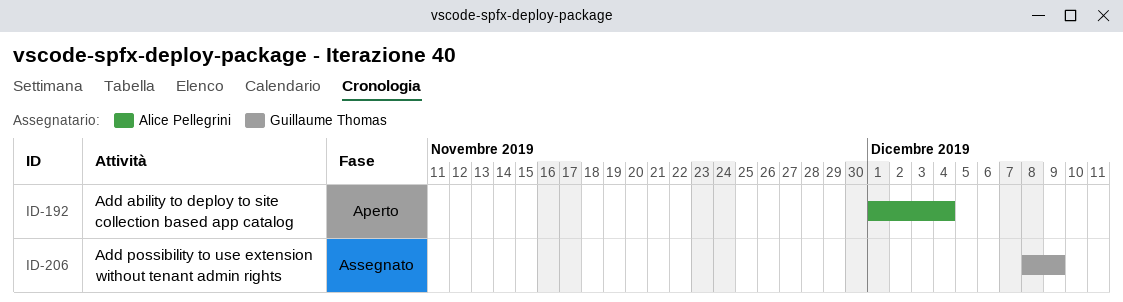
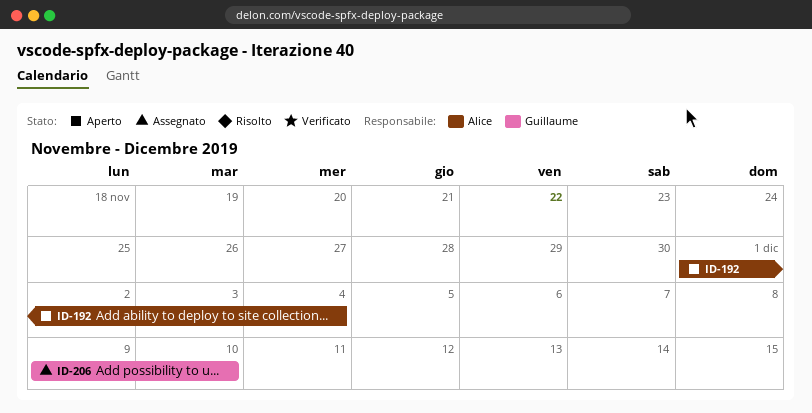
ID-206, start: Dec 8 -> Dec 9
ID-206, due: Dec 9 -> Dec 10

